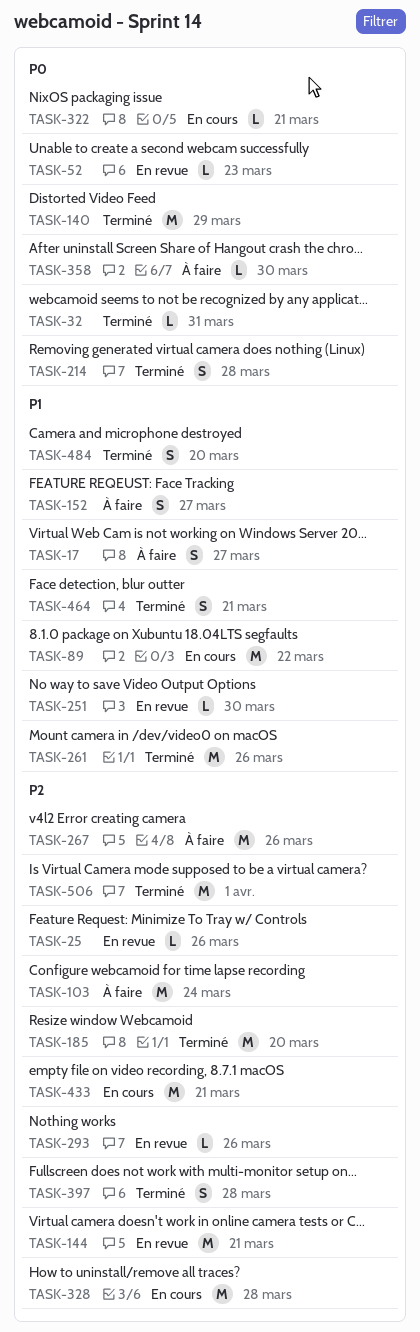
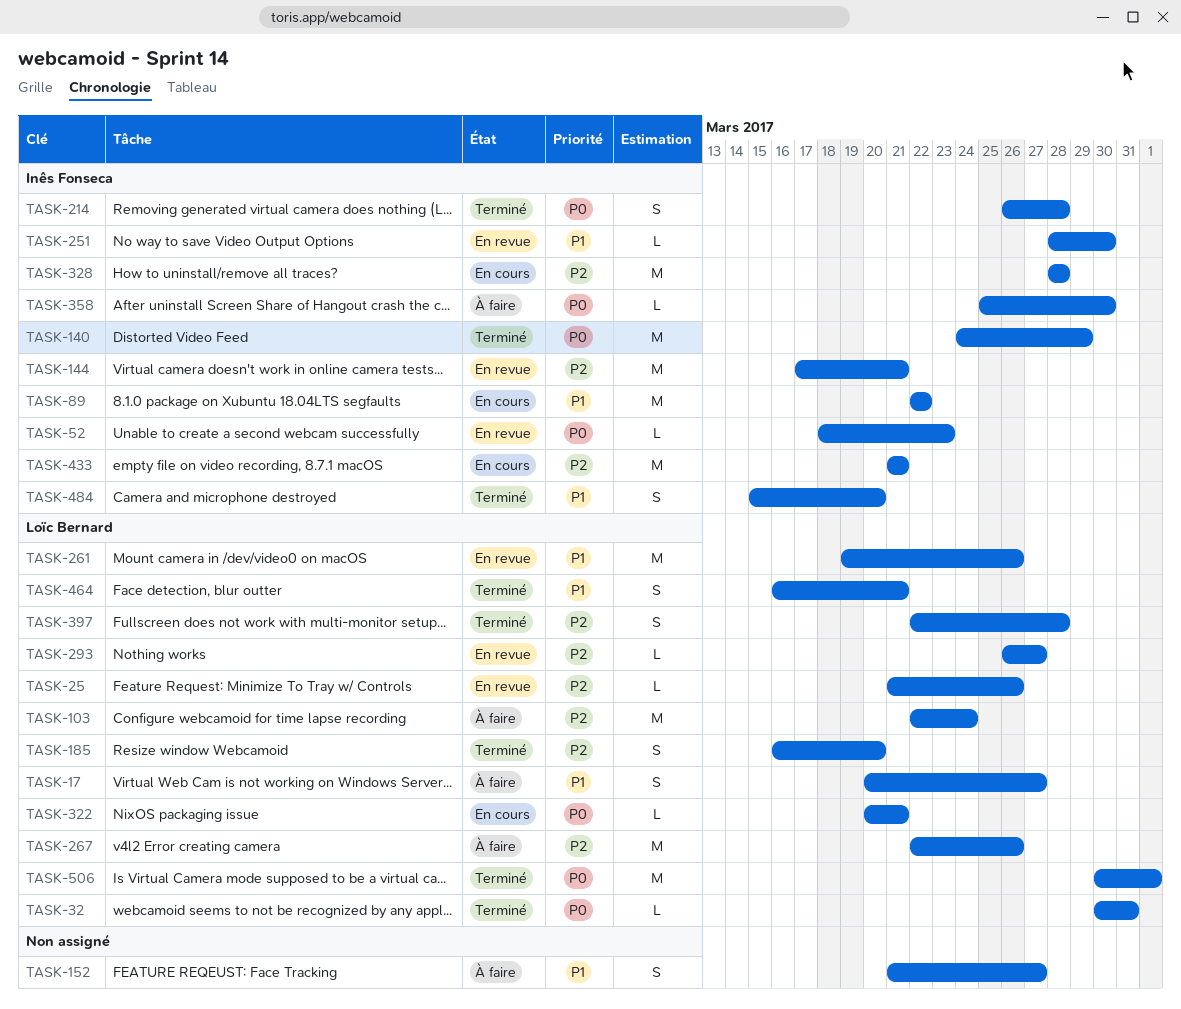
TASK-185, estimate: M -> S
TASK-261, status: Terminé -> En revue
TASK-293, due: Mar 26 -> Mar 27
TASK-506, priority: P2 -> P0

